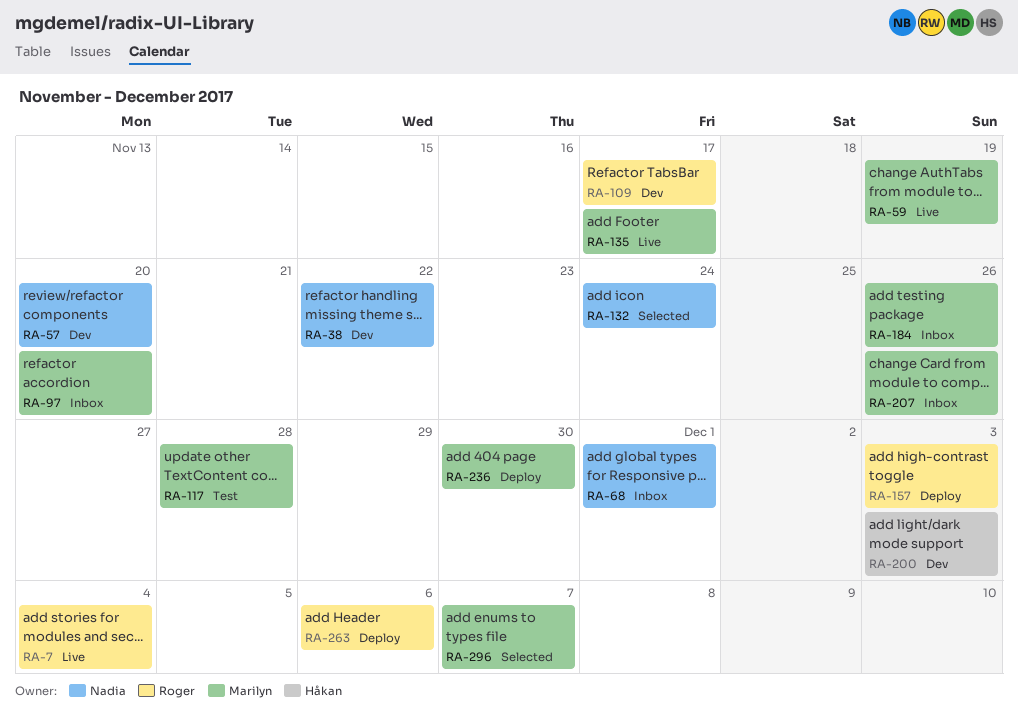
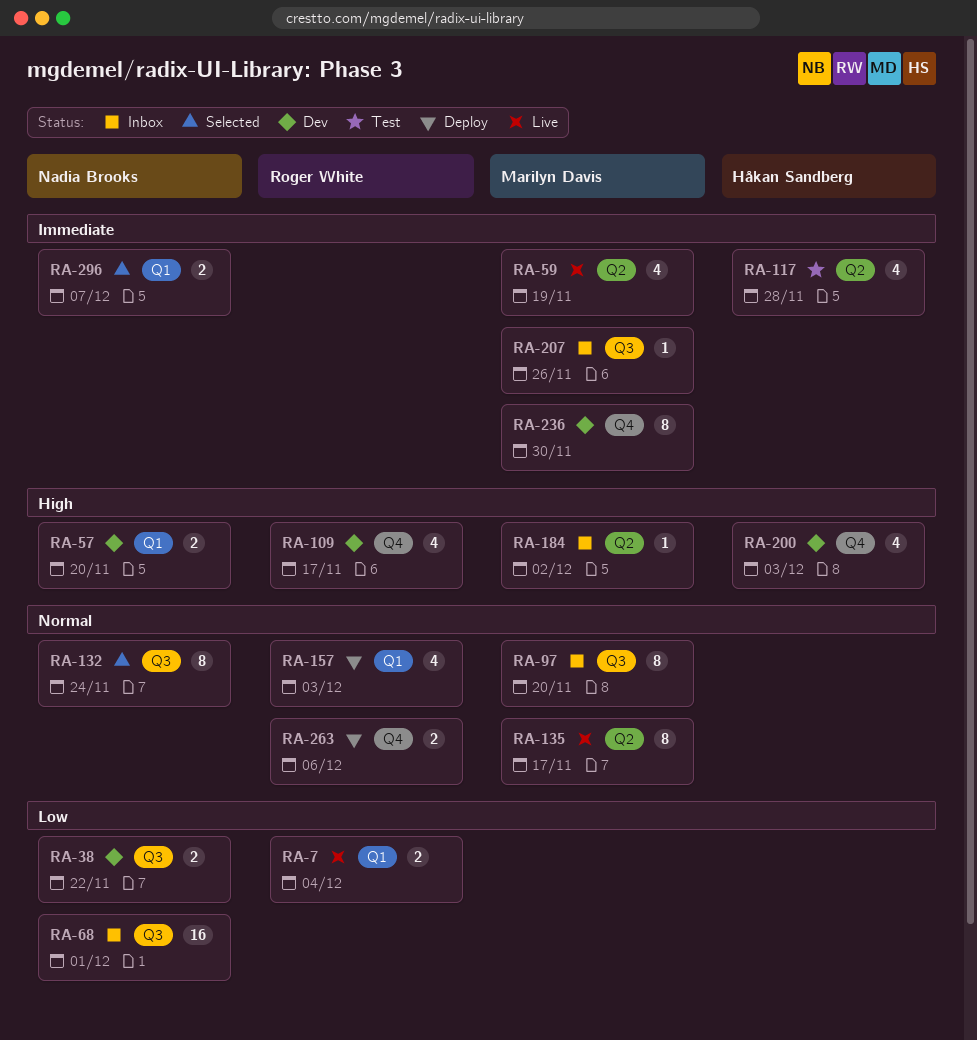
RA-117, owner: Marilyn Davis -> Håkan Sandberg
RA-184, due: Nov 26 -> Dec 2
RA-236, status: Deploy -> Dev
RA-296, owner: Marilyn Davis -> Nadia Brooks

